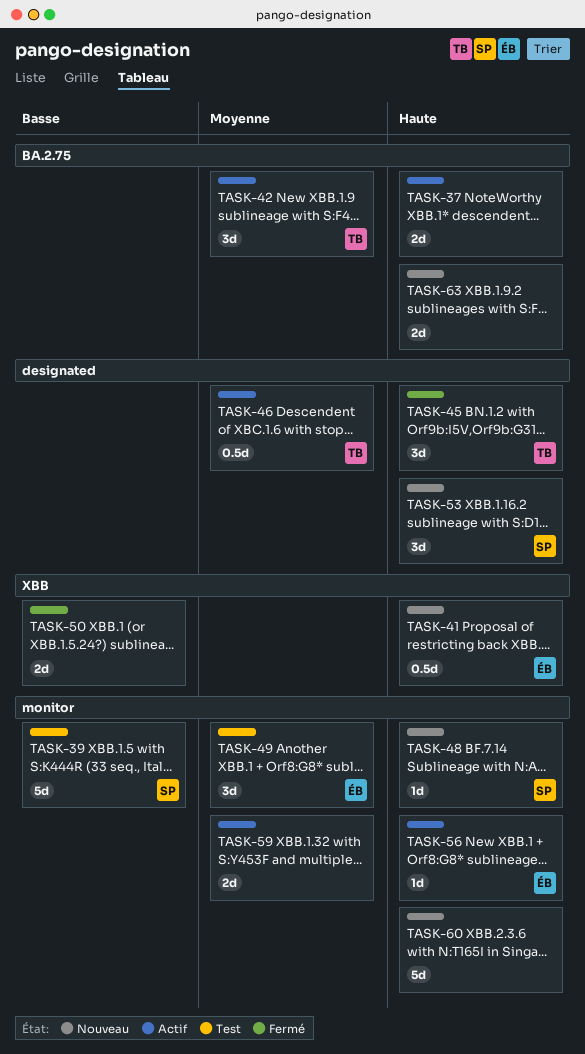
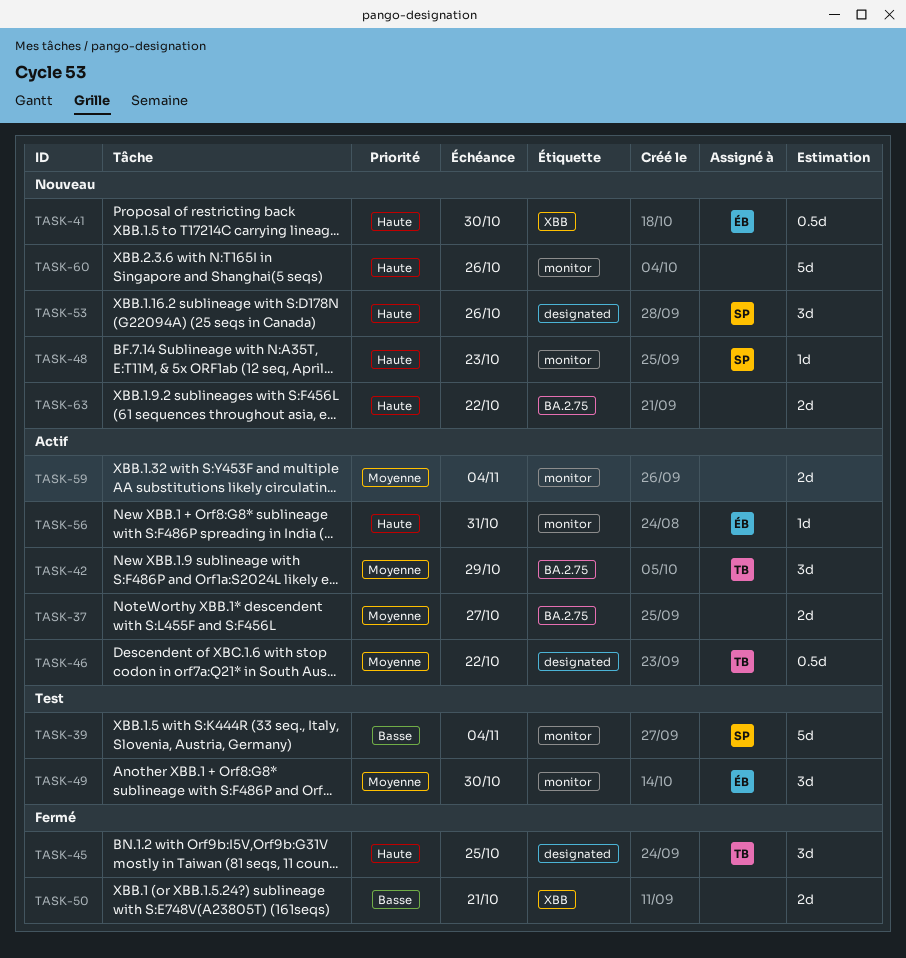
TASK-37, priority: Haute -> Moyenne

